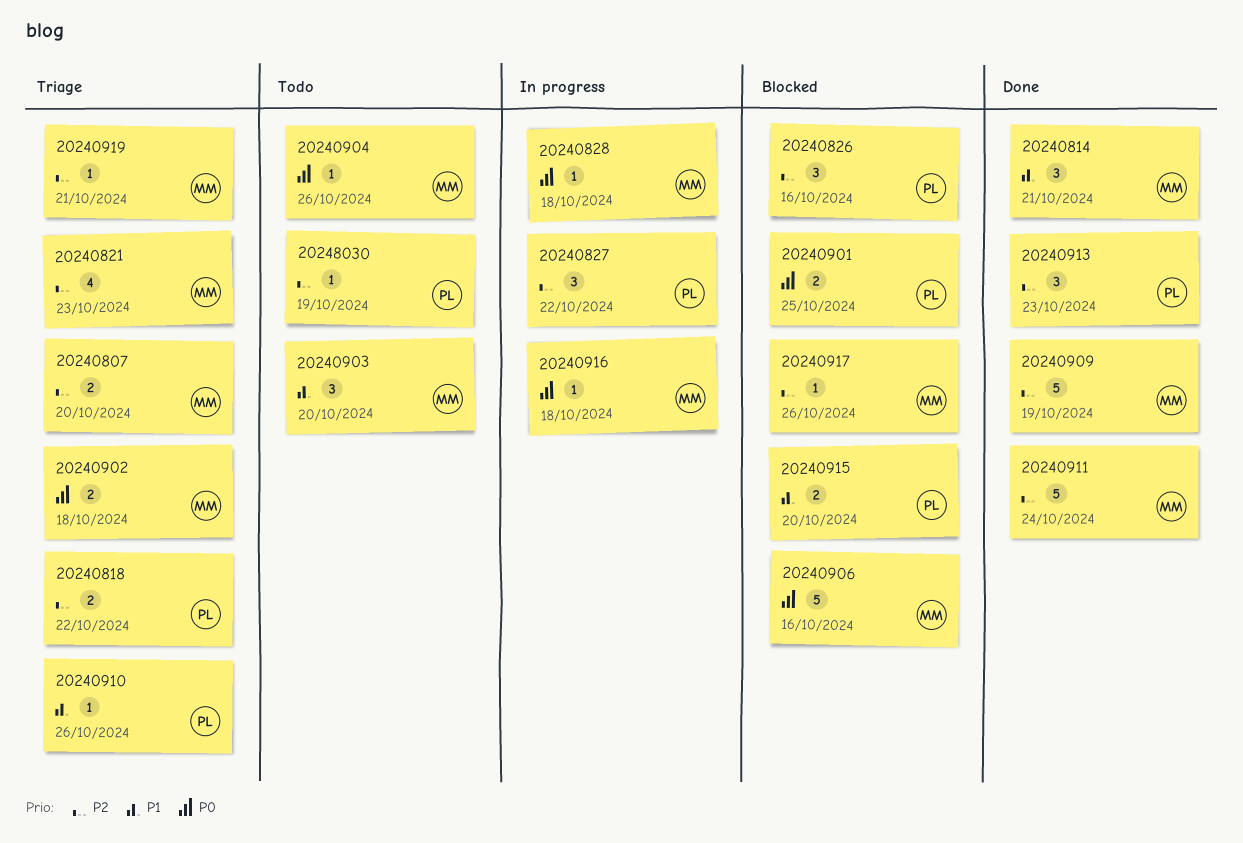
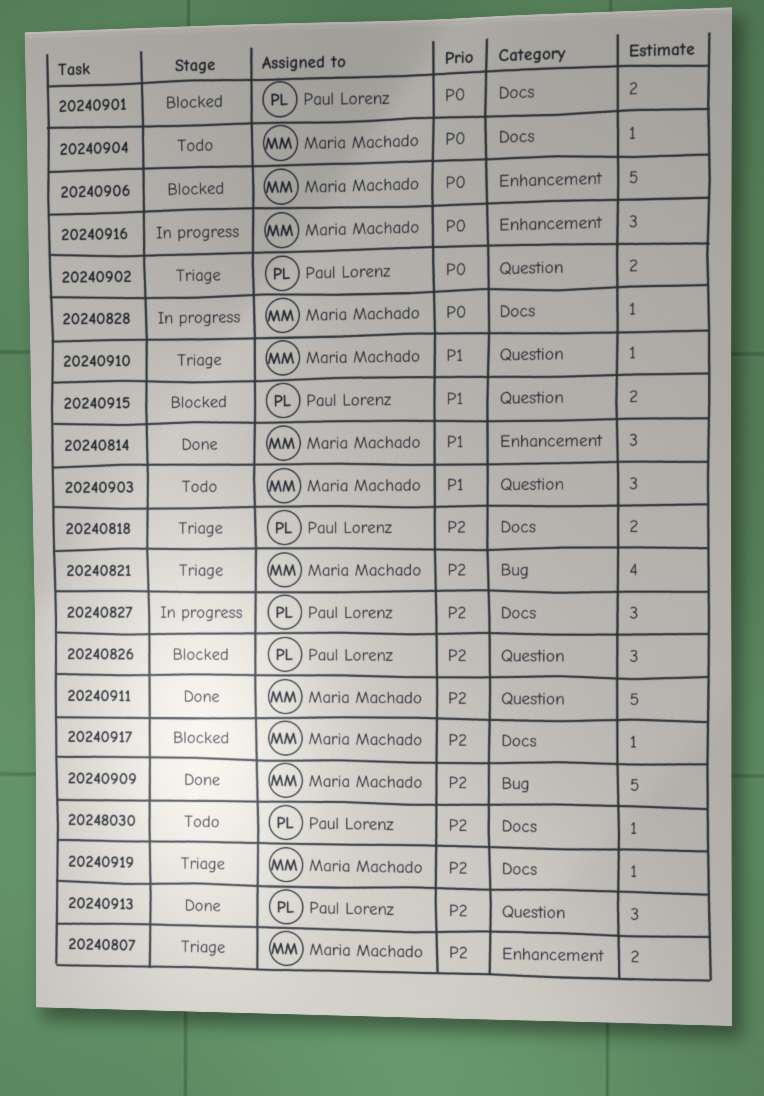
20240902, owner: Maria Machado -> Paul Lorenz
20240910, owner: Paul Lorenz -> Maria Machado
20240916, estimate: 1 -> 3

